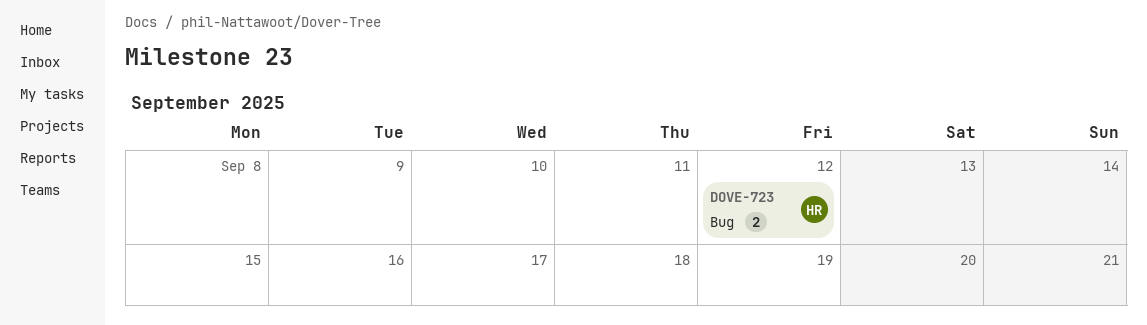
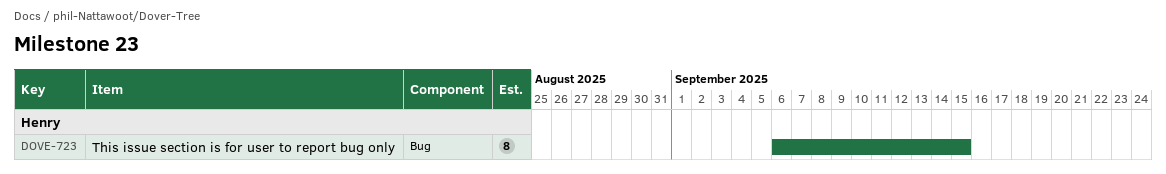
DOVE-723, estimate: 2 -> 8
DOVE-723, due: Sep 12 -> Sep 15

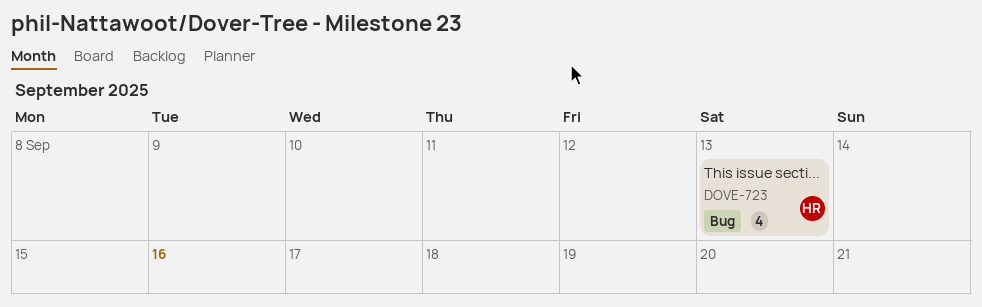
DOVE-723, estimate: 8 -> 4
DOVE-723, due: Sep 15 -> Sep 13

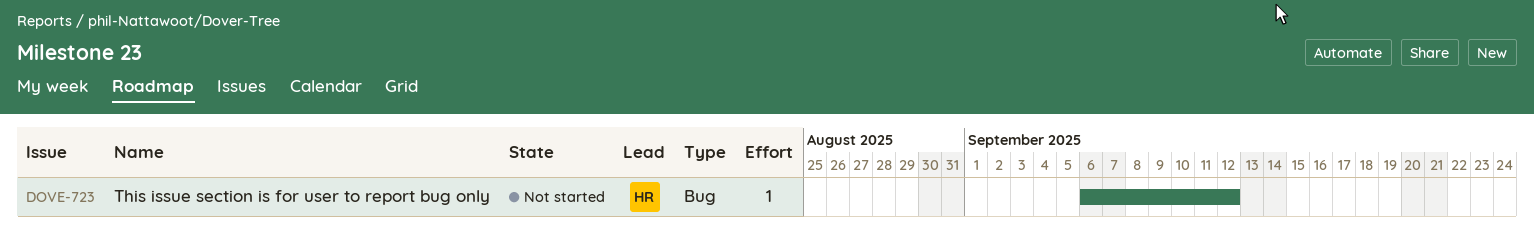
DOVE-723, estimate: 4 -> 1
DOVE-723, due: Sep 13 -> Sep 12

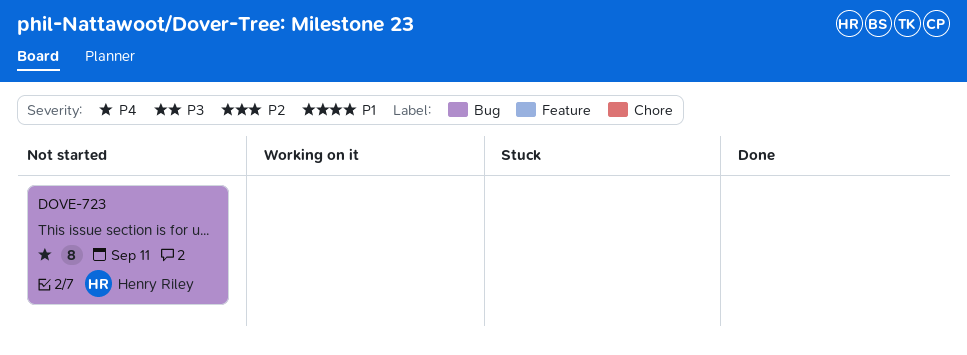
DOVE-723, estimate: 1 -> 8
DOVE-723, due: Sep 12 -> Sep 11

